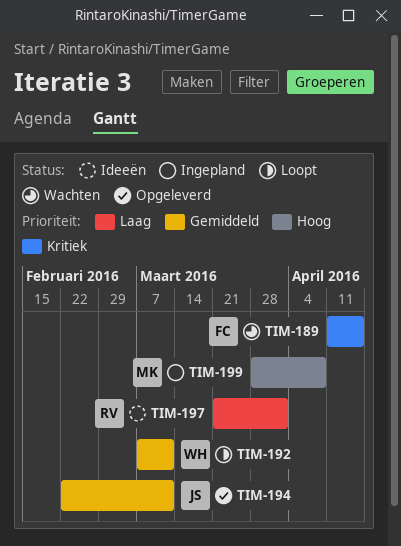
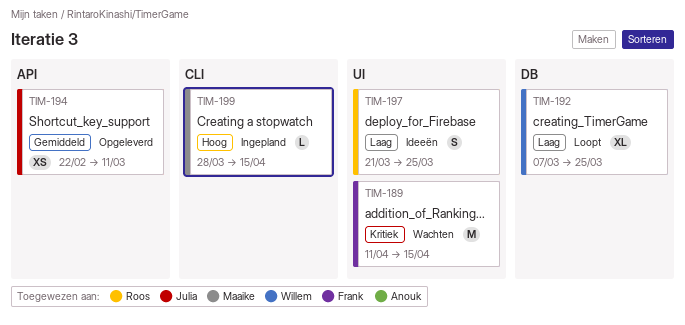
TIM-192, priority: Gemiddeld -> Laag
TIM-192, due: Mar 11 -> Mar 25
TIM-197, due: Apr 1 -> Mar 25
TIM-199, due: Apr 8 -> Apr 15

